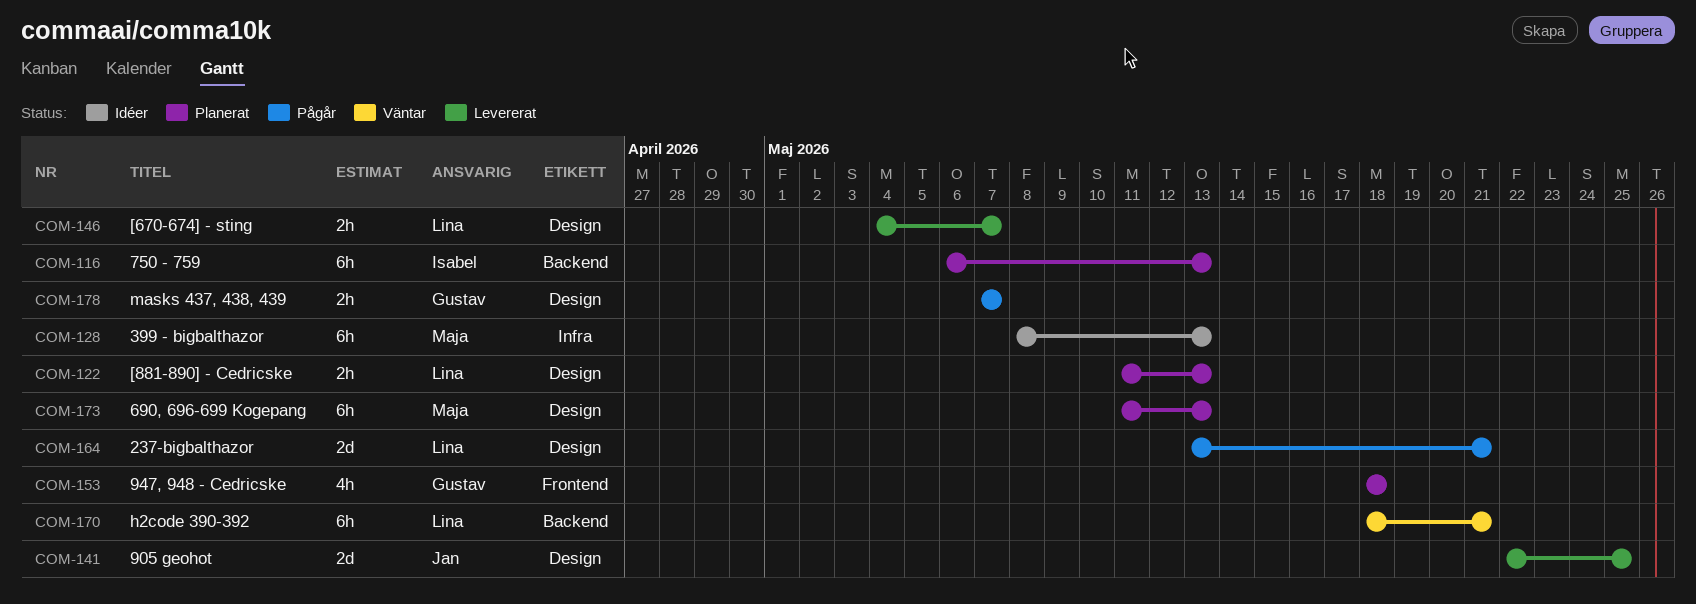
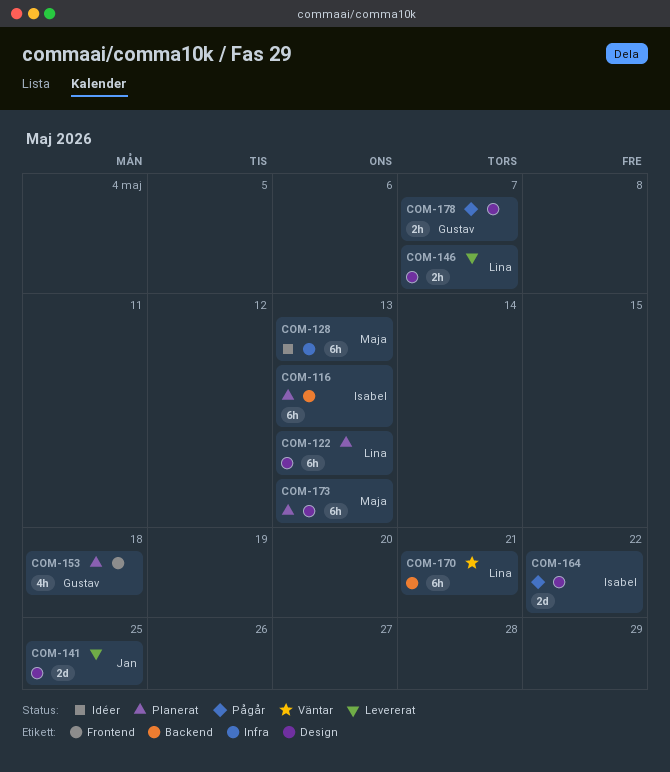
COM-122, estimate: 2h -> 6h
COM-164, owner: Lina -> Isabel
COM-164, due: May 21 -> May 22

